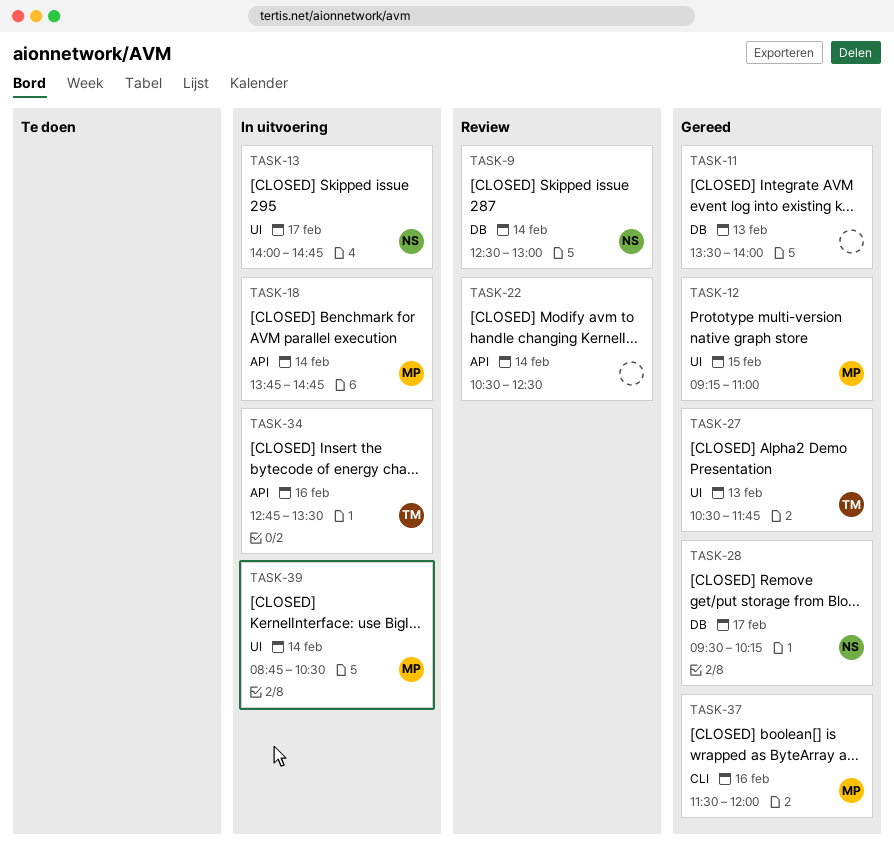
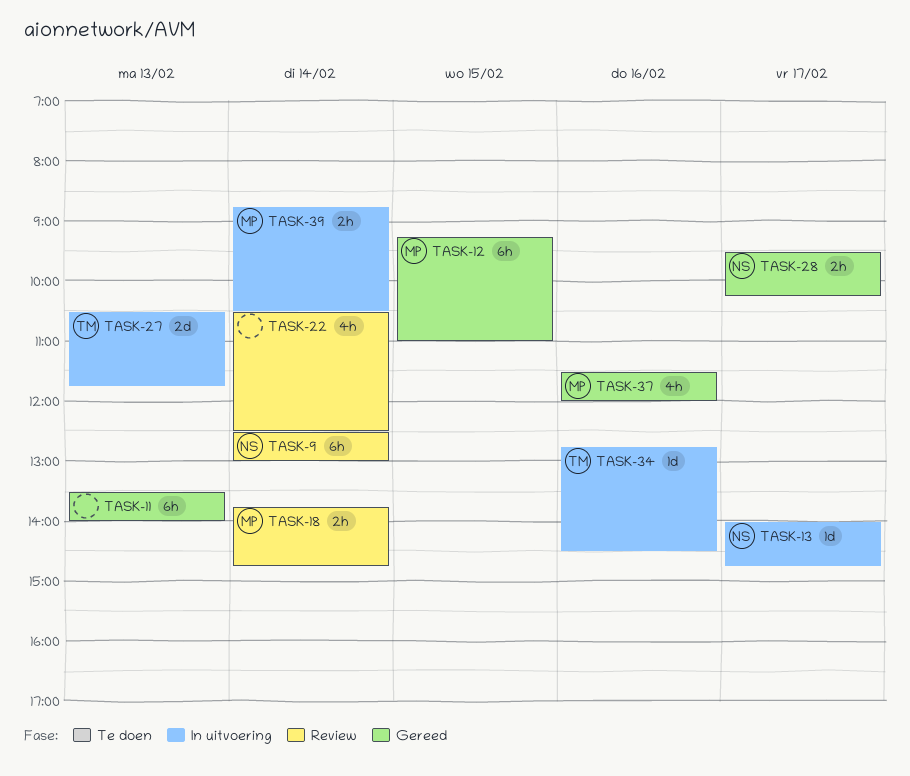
TASK-18, status: In uitvoering -> Review
TASK-27, status: Gereed -> In uitvoering
TASK-34, ends: 13:30 -> 14:30

